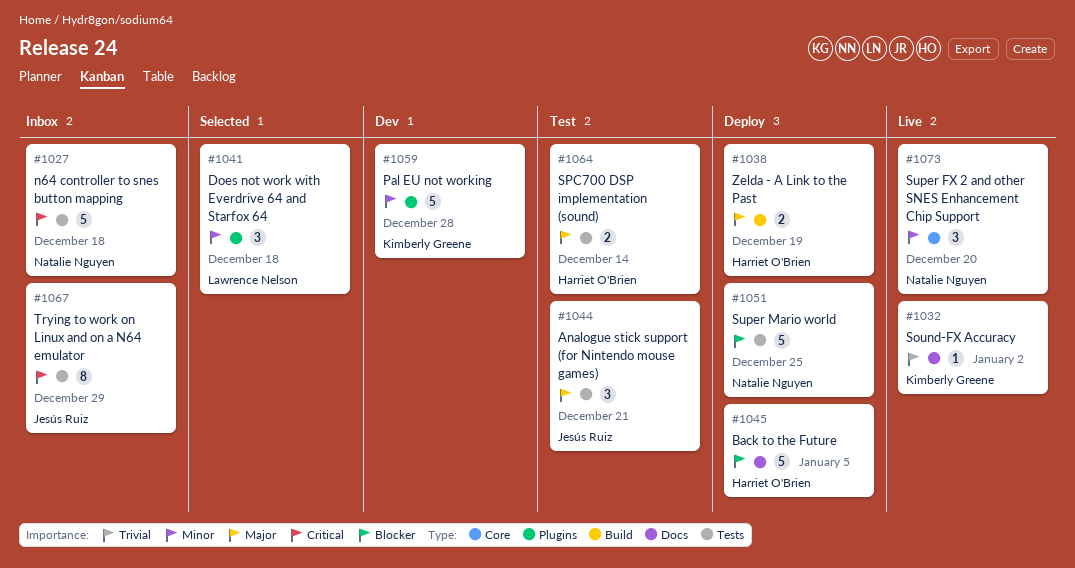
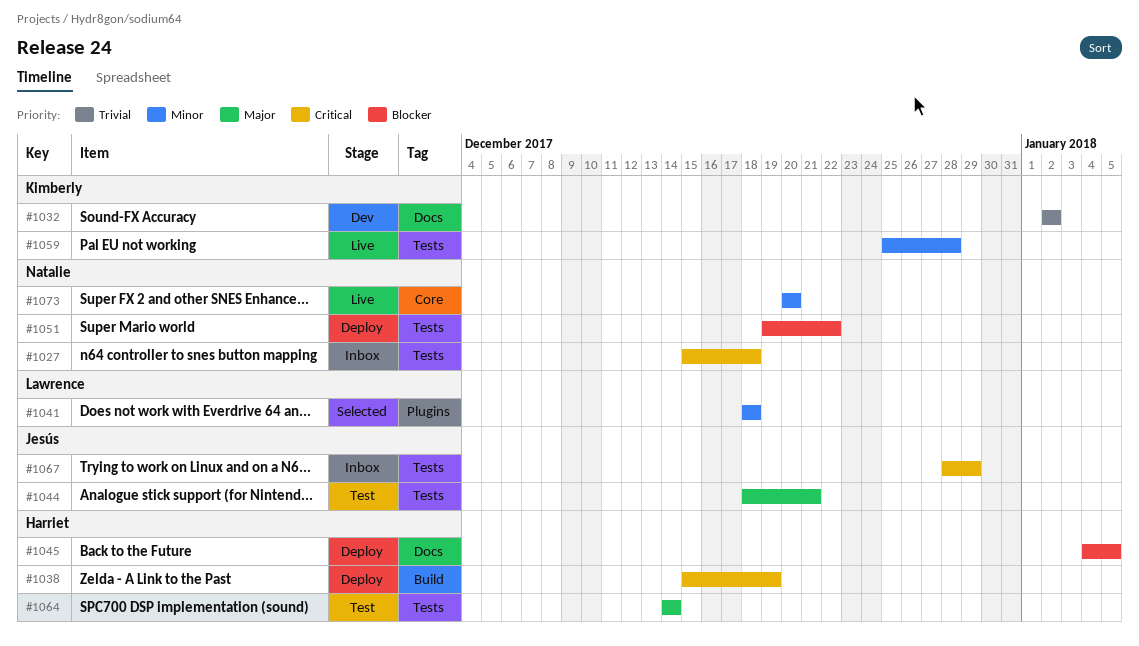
#1032, status: Live -> Dev
#1038, priority: Major -> Critical
#1051, due: Dec 25 -> Dec 22
#1059, status: Dev -> Live
#1059, label: Plugins -> Tests

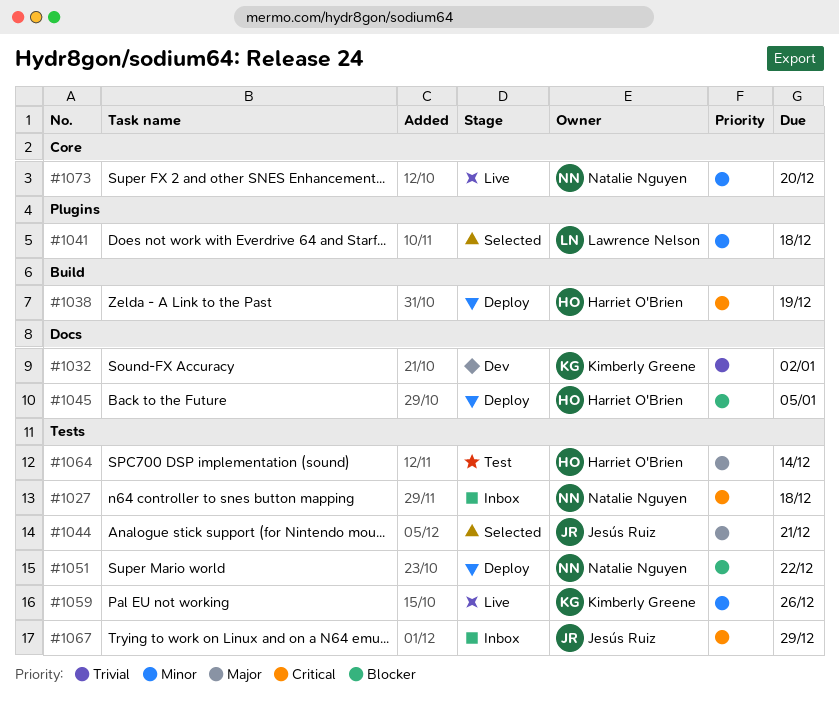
#1044, status: Test -> Selected
#1059, due: Dec 28 -> Dec 26

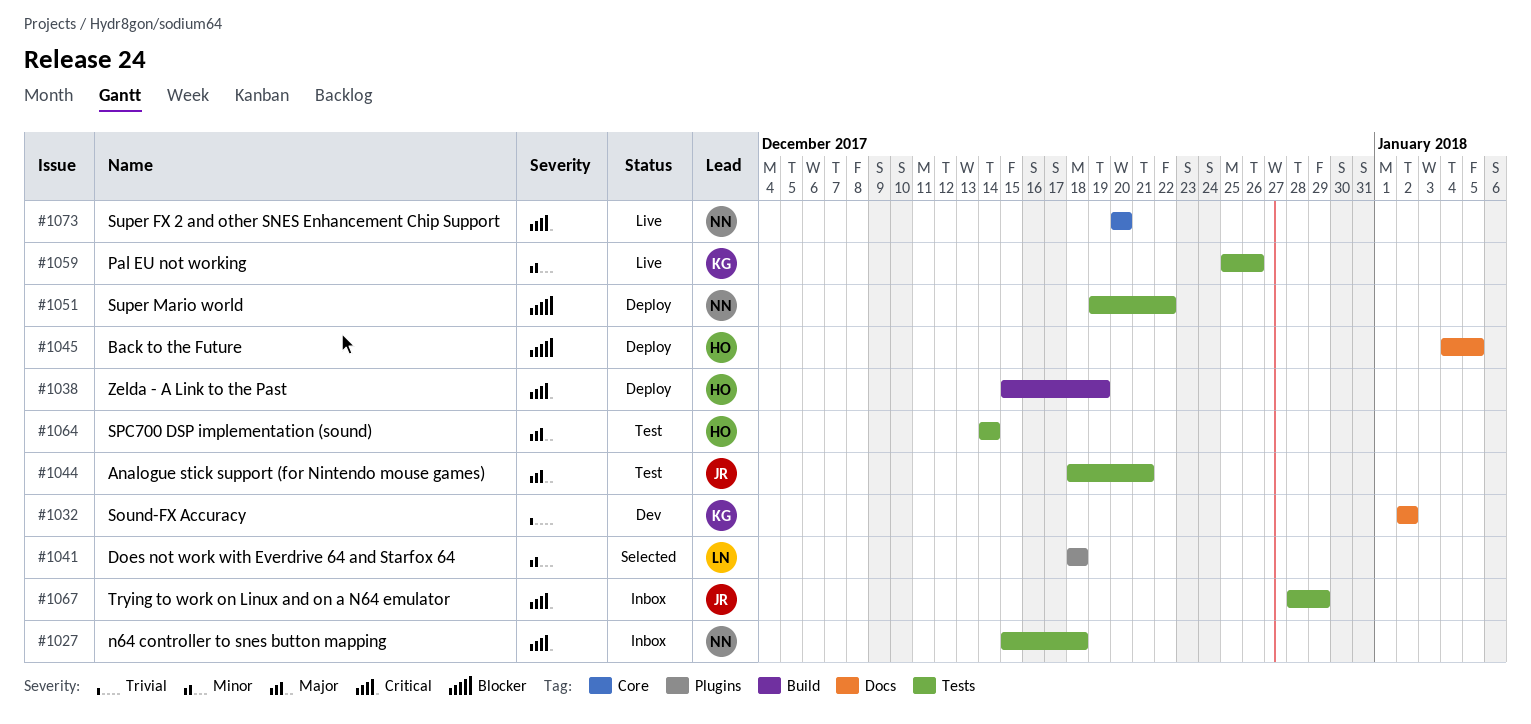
#1044, status: Selected -> Test
#1073, priority: Minor -> Critical

